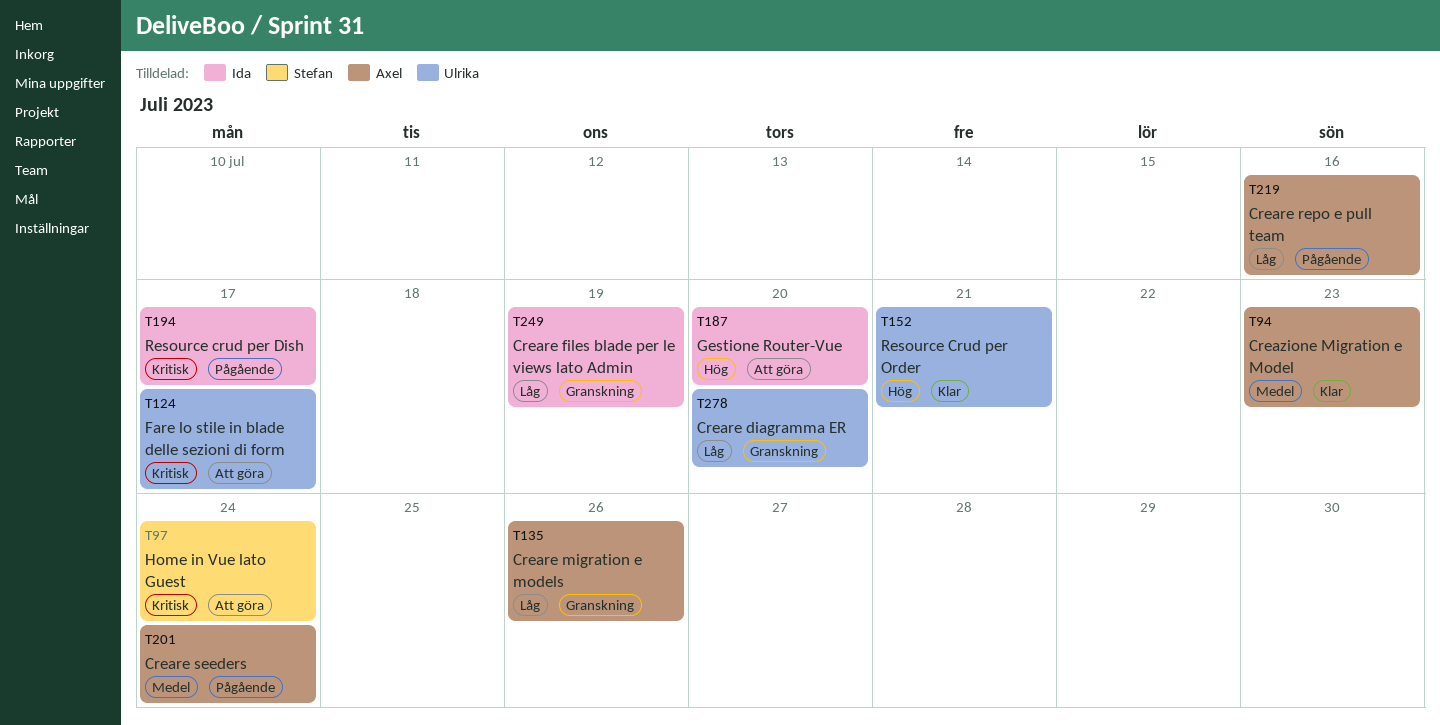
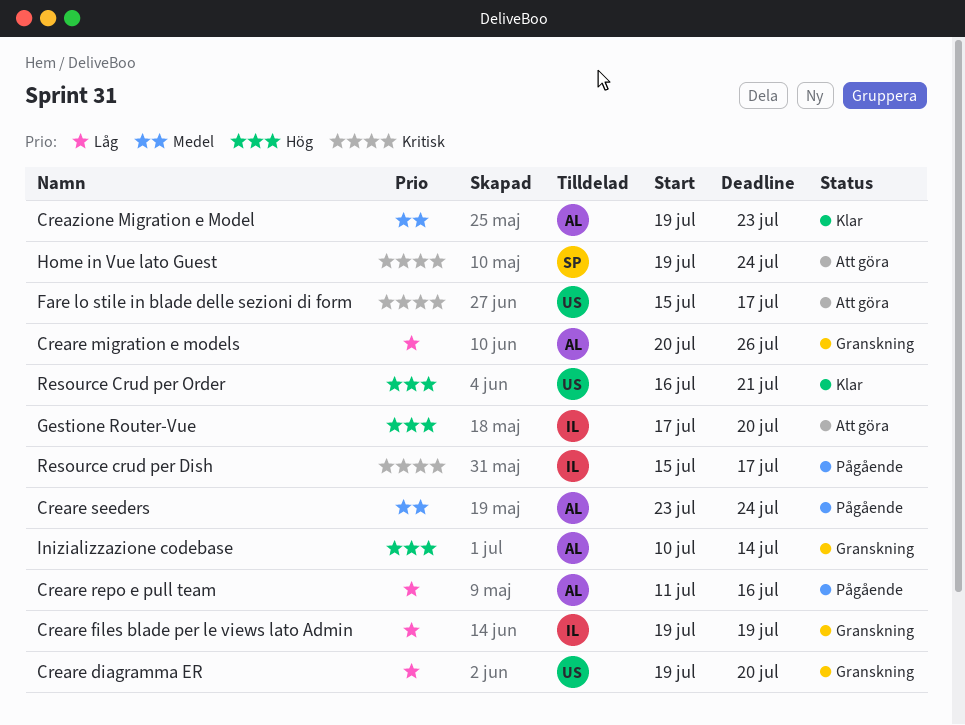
Inizializzazione codebase: none -> present

